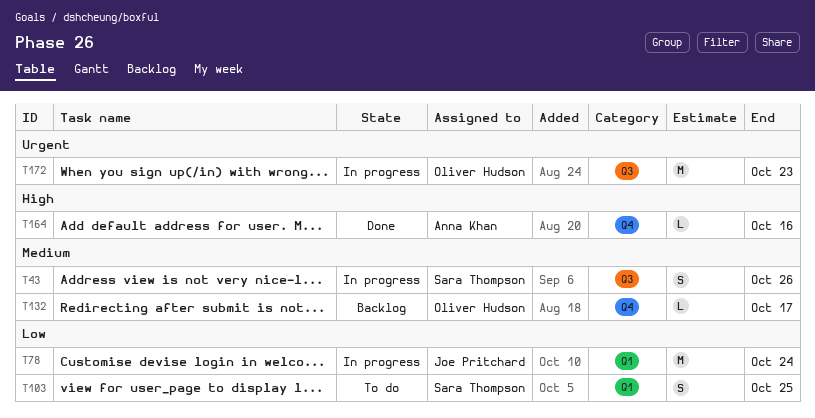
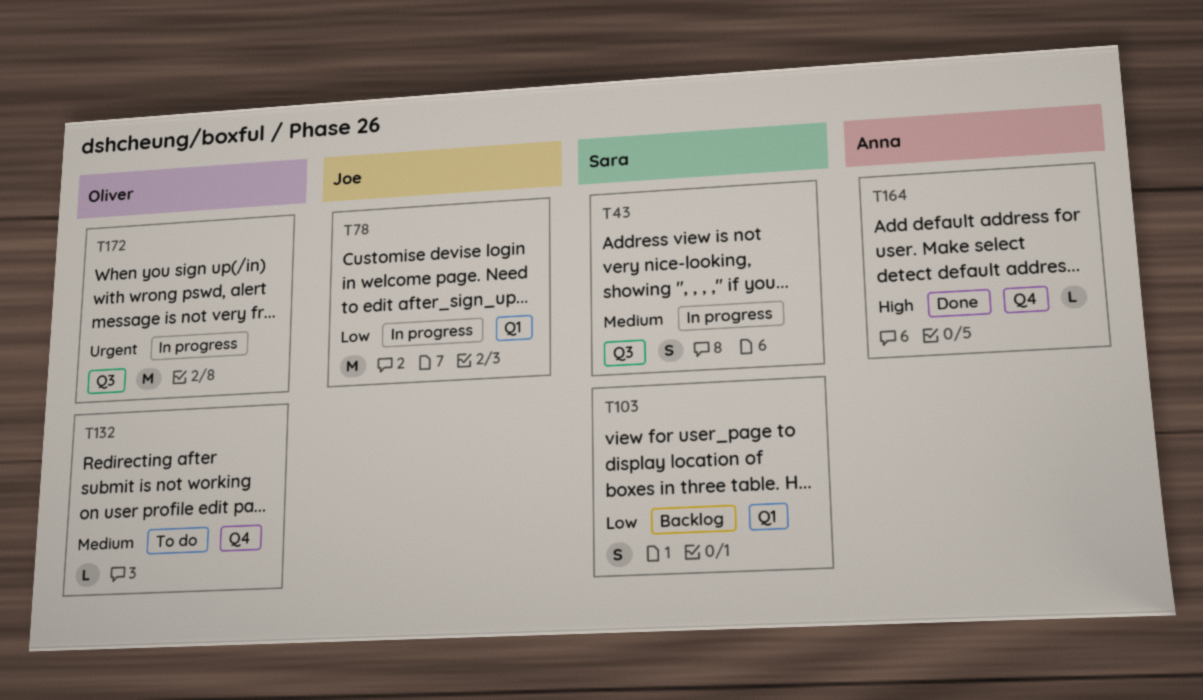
T103, status: To do -> Backlog
T132, status: Backlog -> To do

